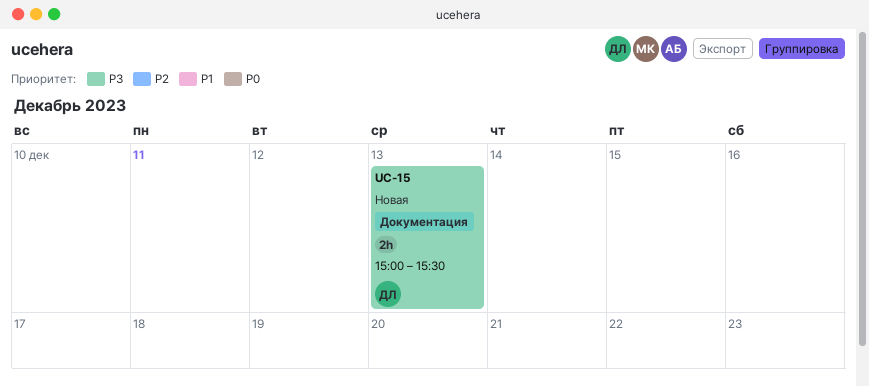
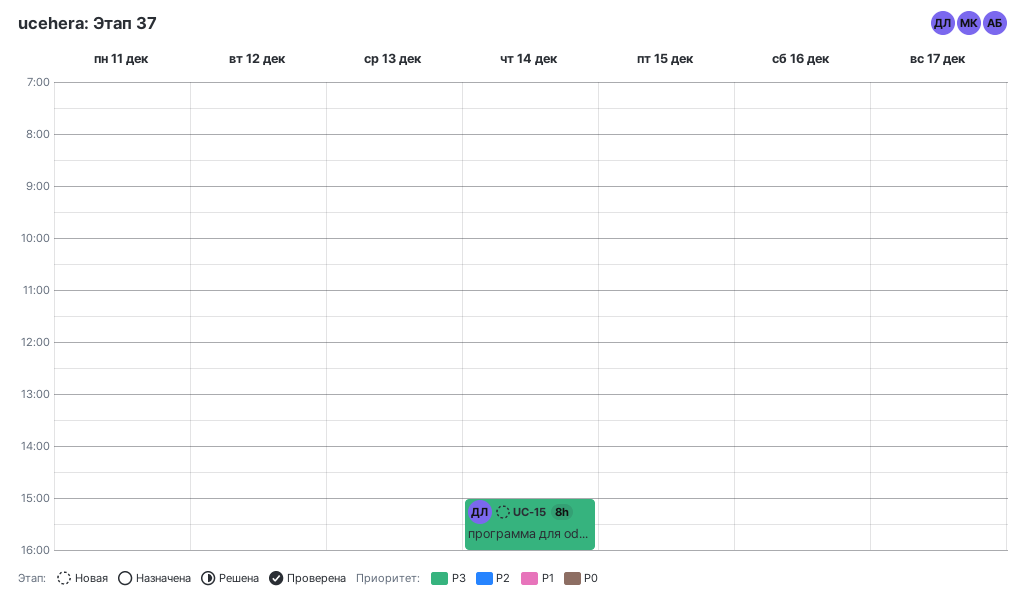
UC-15, estimate: 2h -> 8h
UC-15, day: Dec 13 -> Dec 14
UC-15, ends: 15:30 -> 16:00

